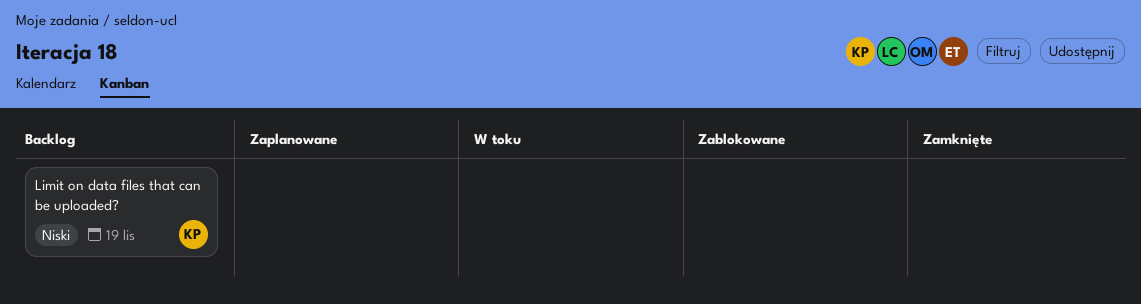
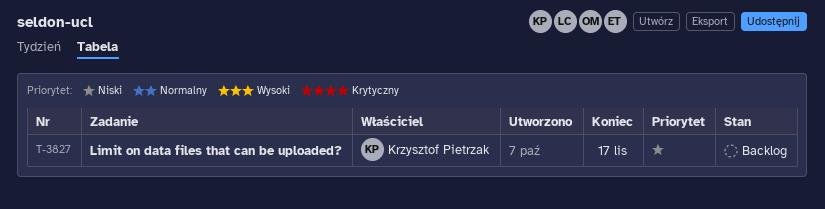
Limit on data files that can be uploaded?, due: Nov 19 -> Nov 17

